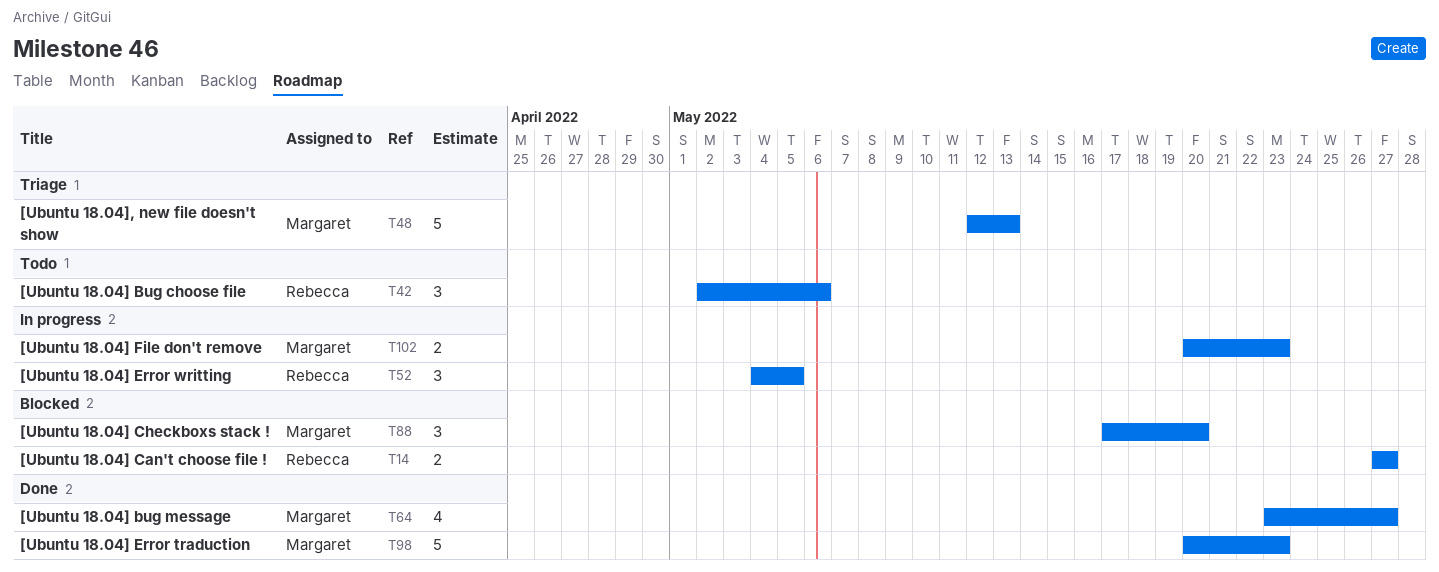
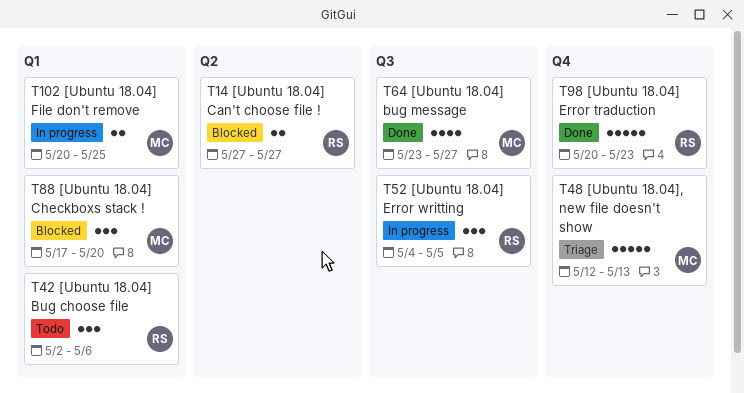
T98, owner: Margaret -> Rebecca
T102, due: May 23 -> May 25

